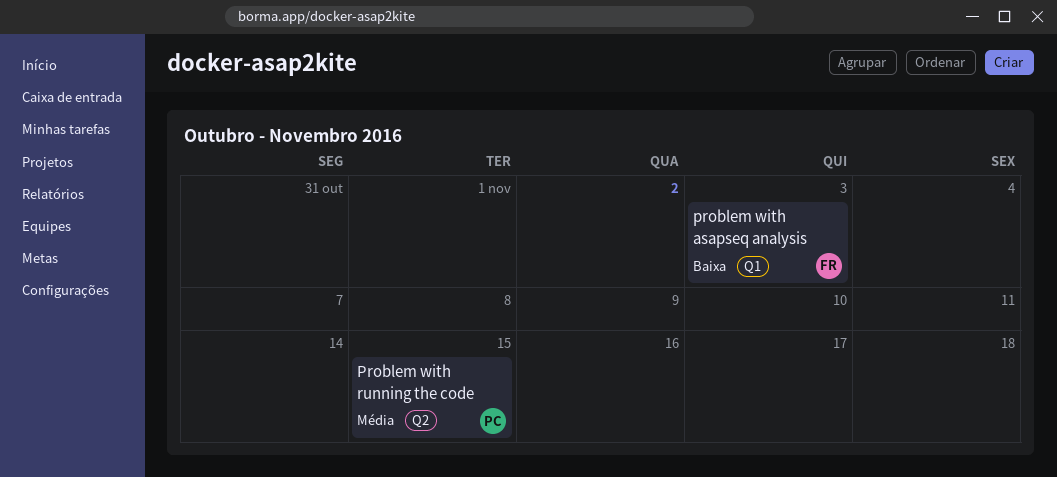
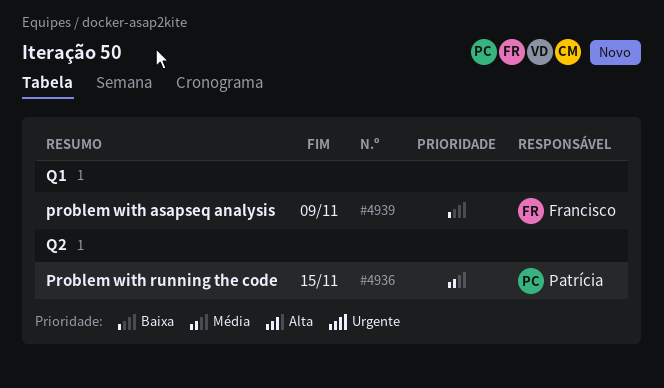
problem with asapseq analysis, due: Nov 3 -> Nov 9

